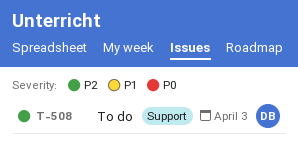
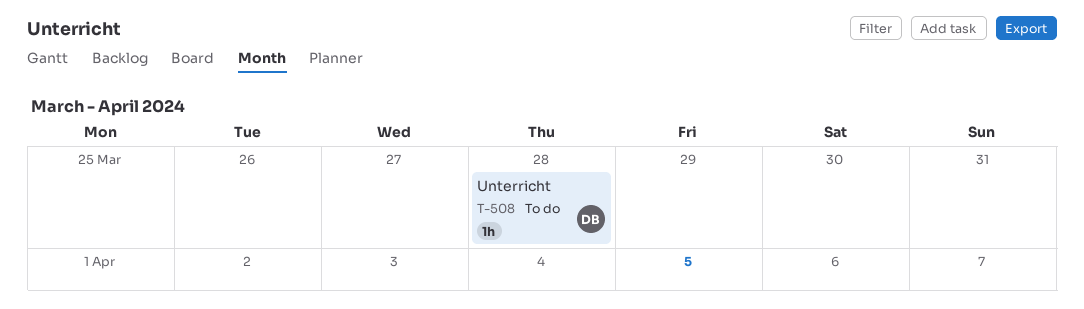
T-508, due: Apr 3 -> Mar 28

